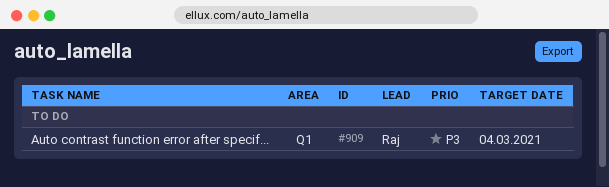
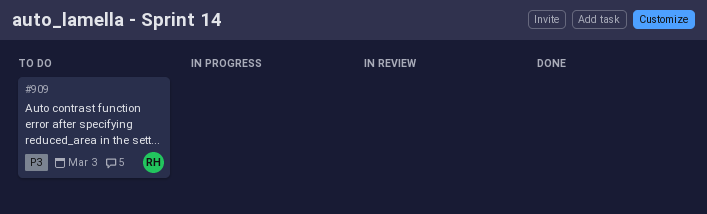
#909, due: Mar 4 -> Mar 3

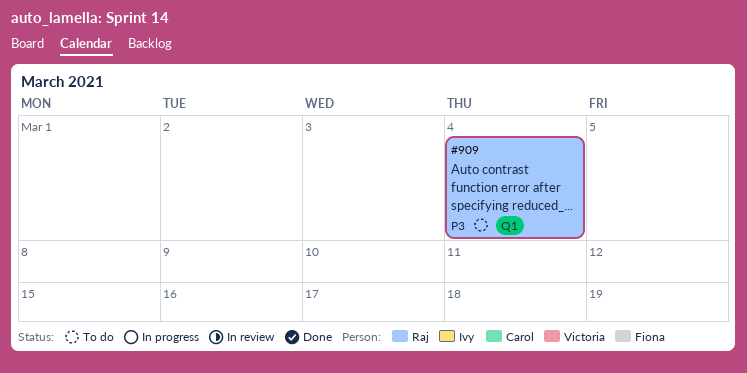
#909, due: Mar 3 -> Mar 4

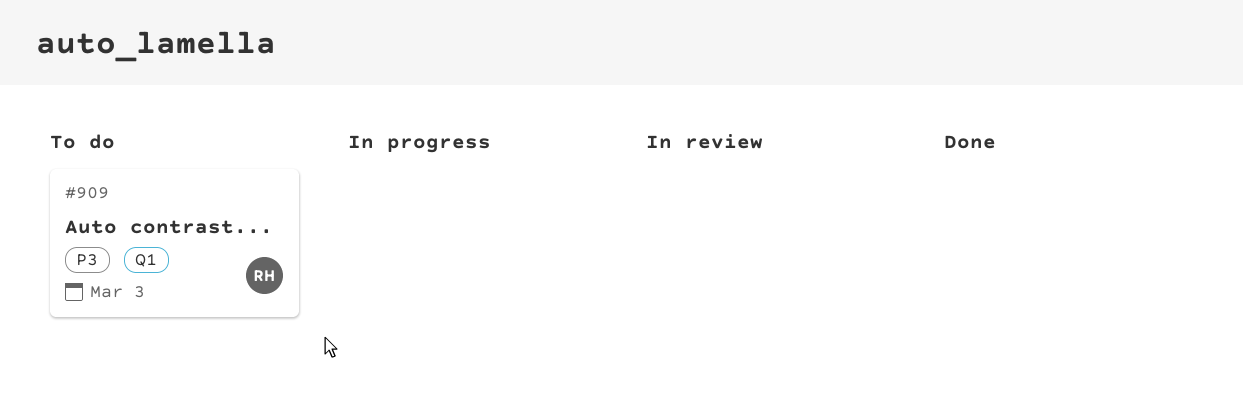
#909, due: Mar 4 -> Mar 3

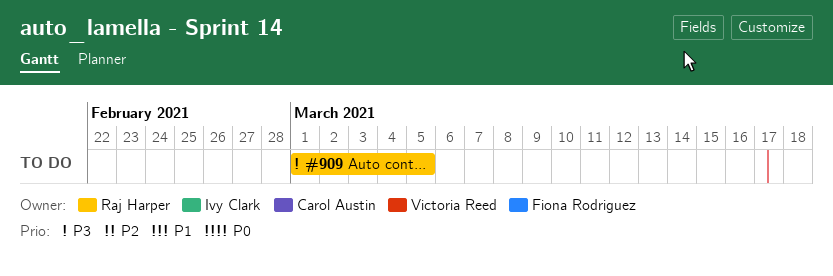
#909, due: Mar 3 -> Mar 5

